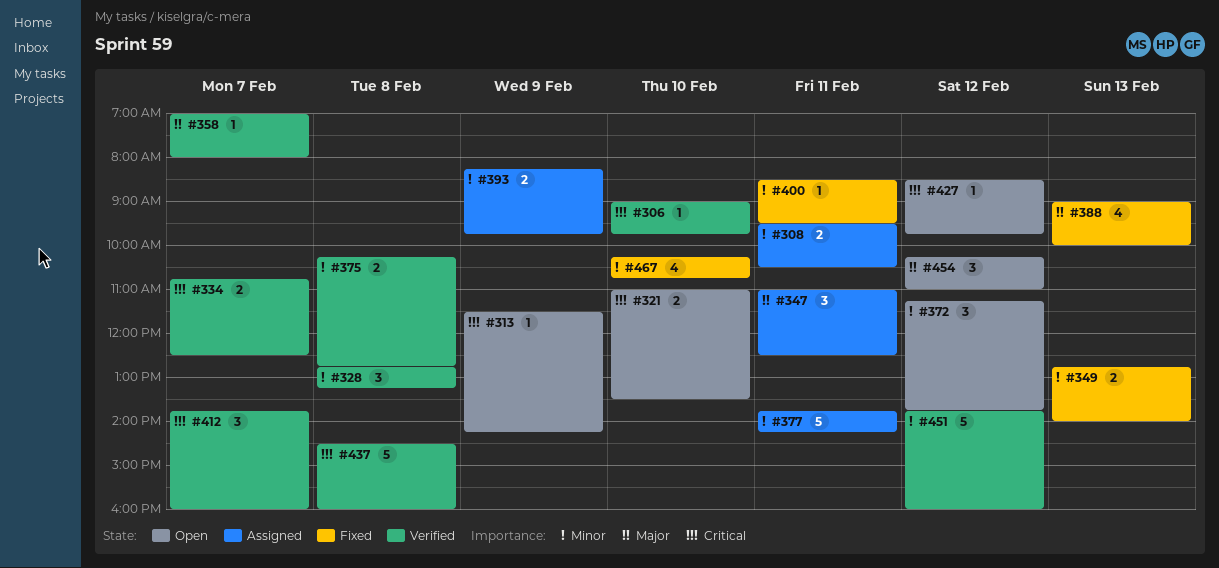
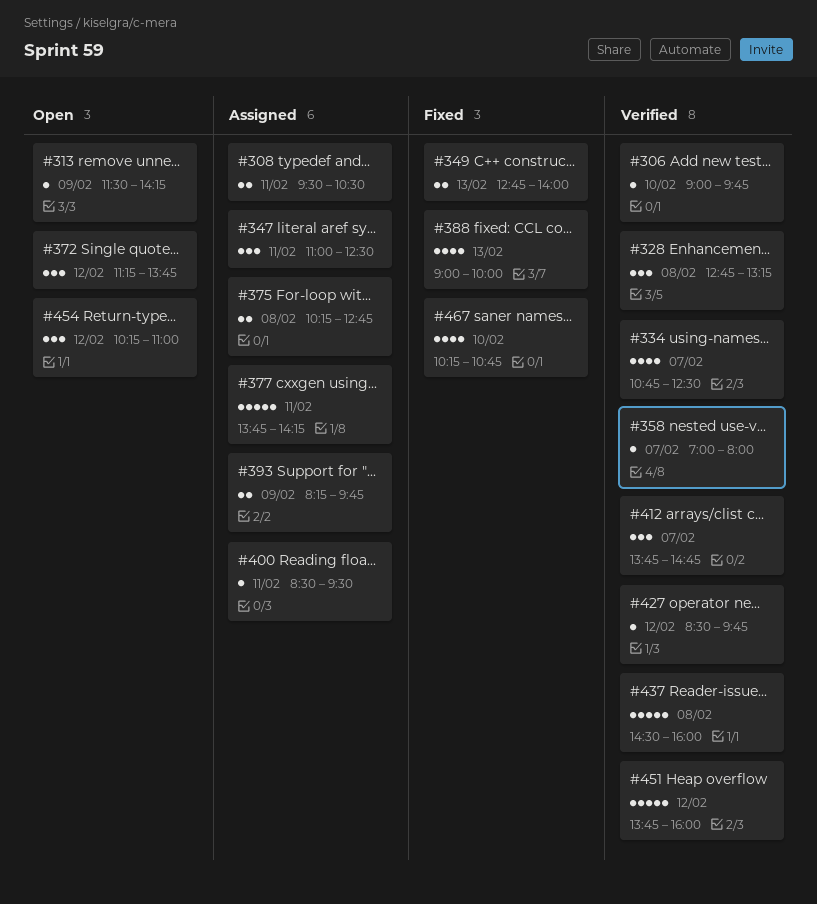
#321: present -> none
#334, estimate: 2 -> 4
#375, status: Verified -> Assigned
#400, status: Fixed -> Assigned
#412, ends: 16:00 -> 14:45
#427, status: Open -> Verified

